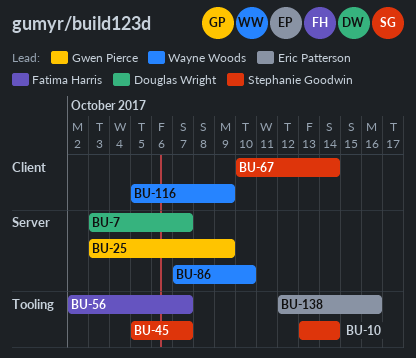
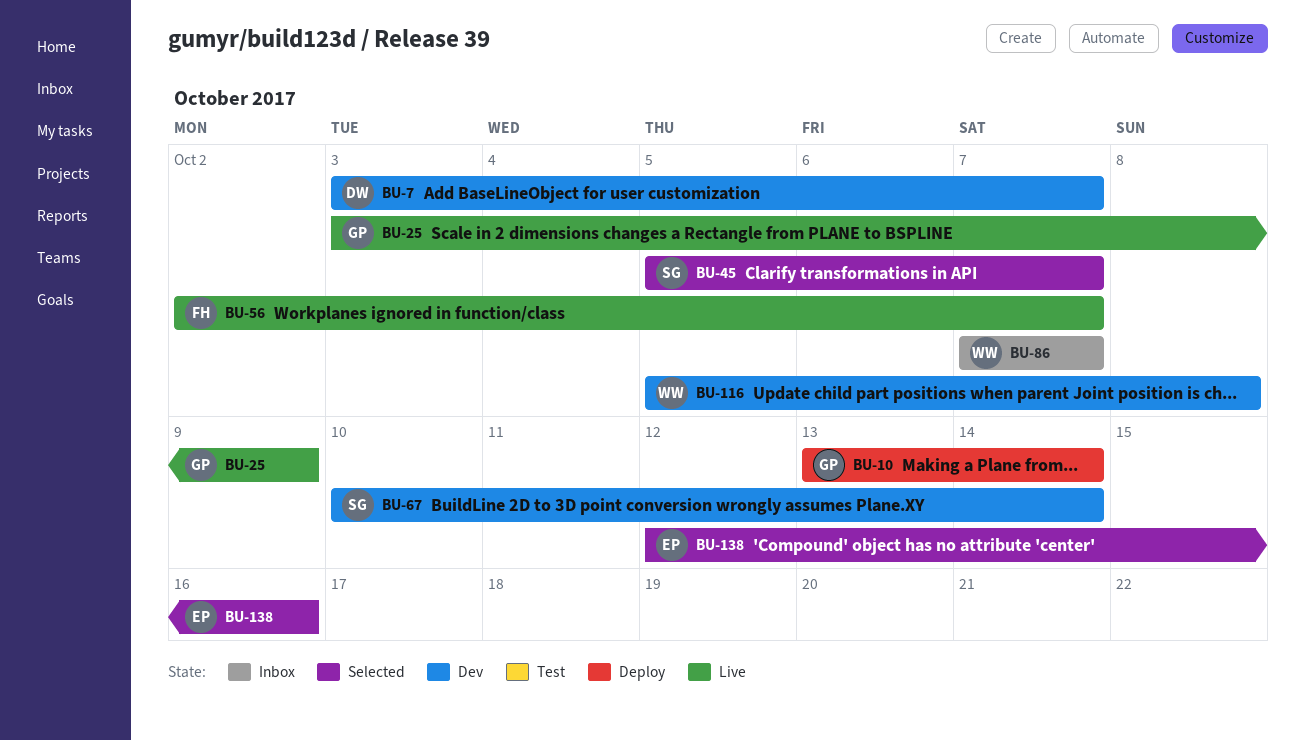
BU-10, owner: Stephanie Goodwin -> Gwen Pierce
BU-86, due: Oct 10 -> Oct 7
BU-116, due: Oct 9 -> Oct 8

